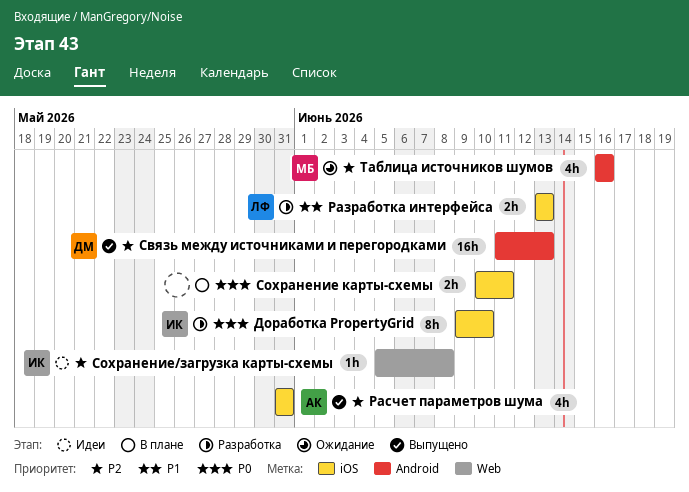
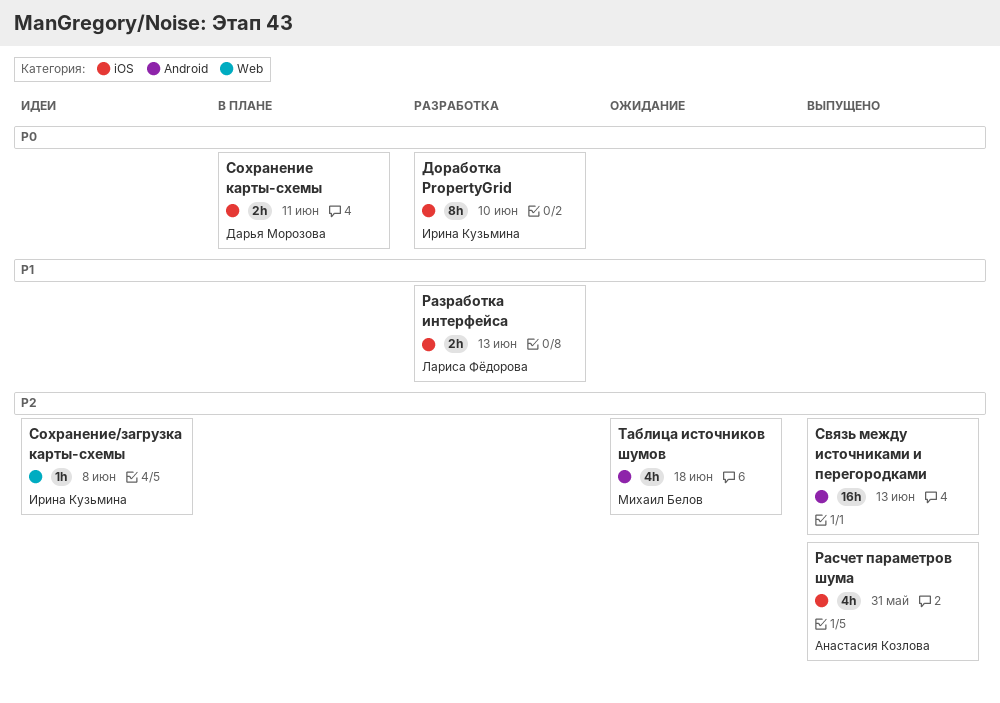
Связь между источниками и перегородками, owner: Дарья Морозова -> none
Сохранение карты-схемы, owner: none -> Дарья Морозова
Таблица источников шумов, due: Jun 16 -> Jun 18

